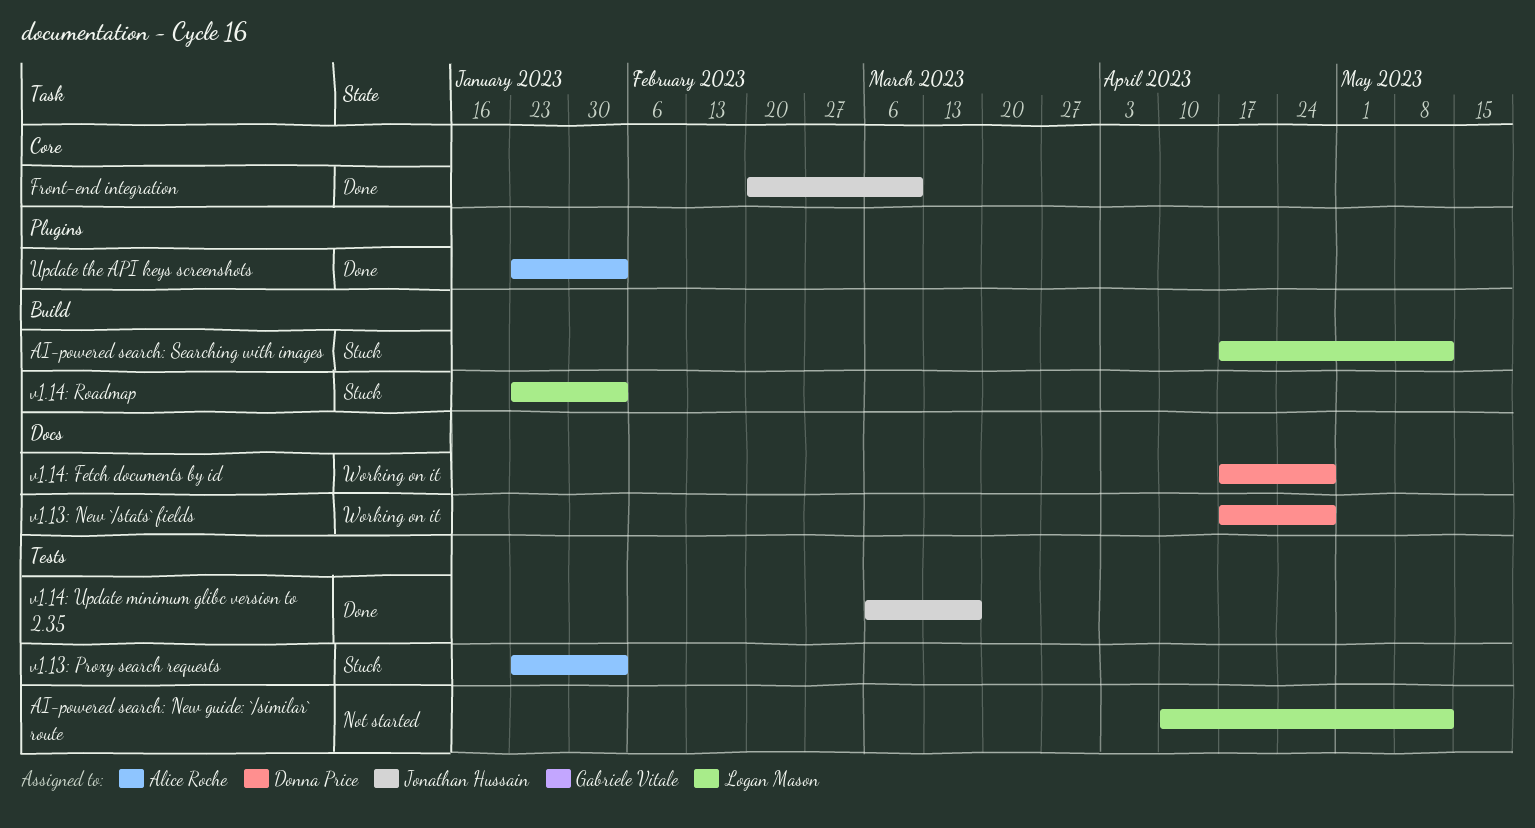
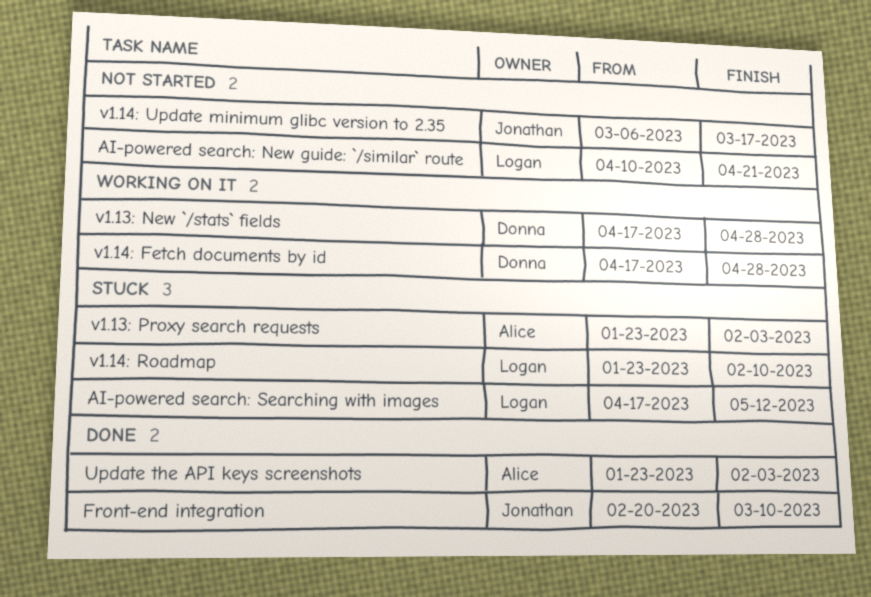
AI-powered search: New guide: `/similar` route, due: May 12 -> Apr 21
v1.14: Roadmap, due: Feb 3 -> Feb 10
v1.14: Update minimum glibc version to 2.35, status: Done -> Not started

